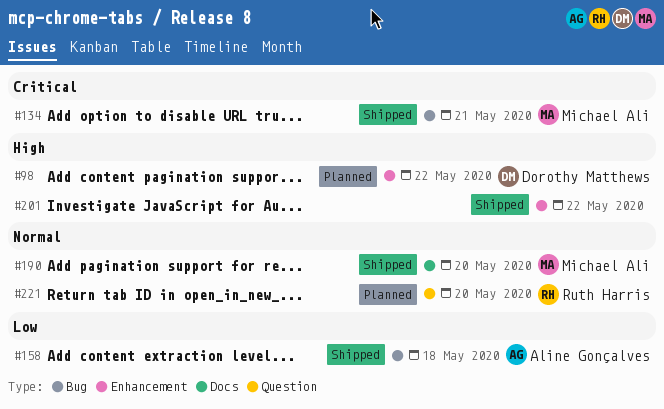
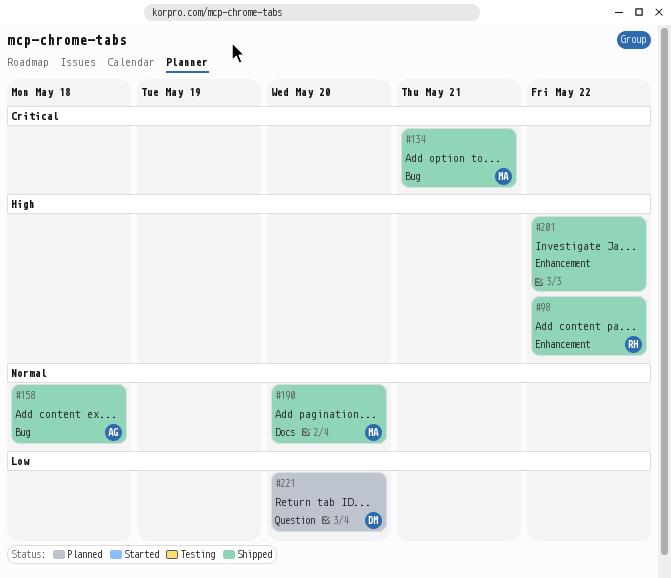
#98, status: Planned -> Shipped
#98, owner: Dorothy Matthews -> Ruth Harris
#158, priority: Low -> Normal
#221, owner: Ruth Harris -> Dorothy Matthews
#221, priority: Normal -> Low

